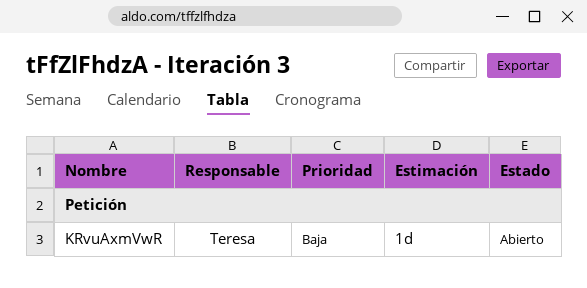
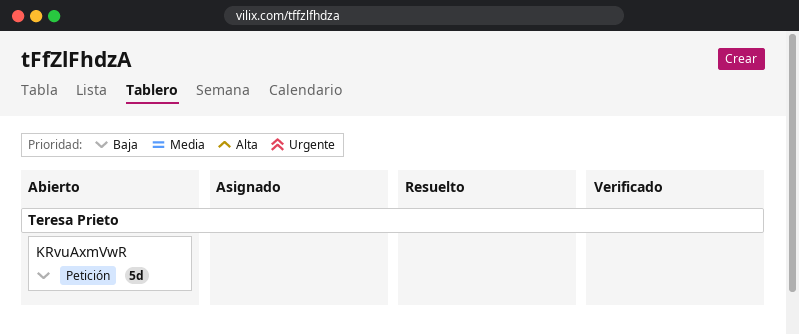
KRvuAxmVwR, estimate: 1d -> 5d

